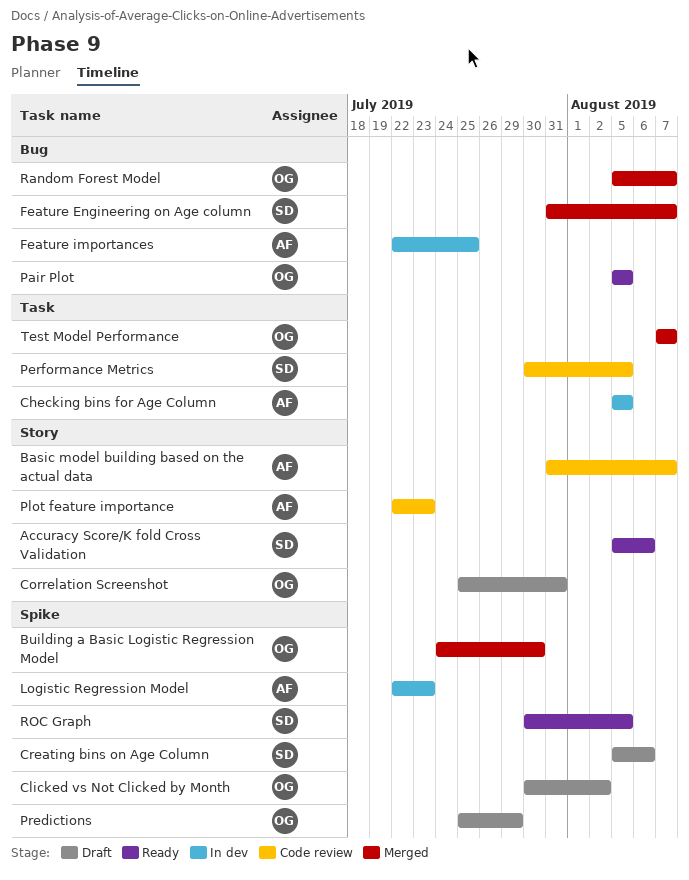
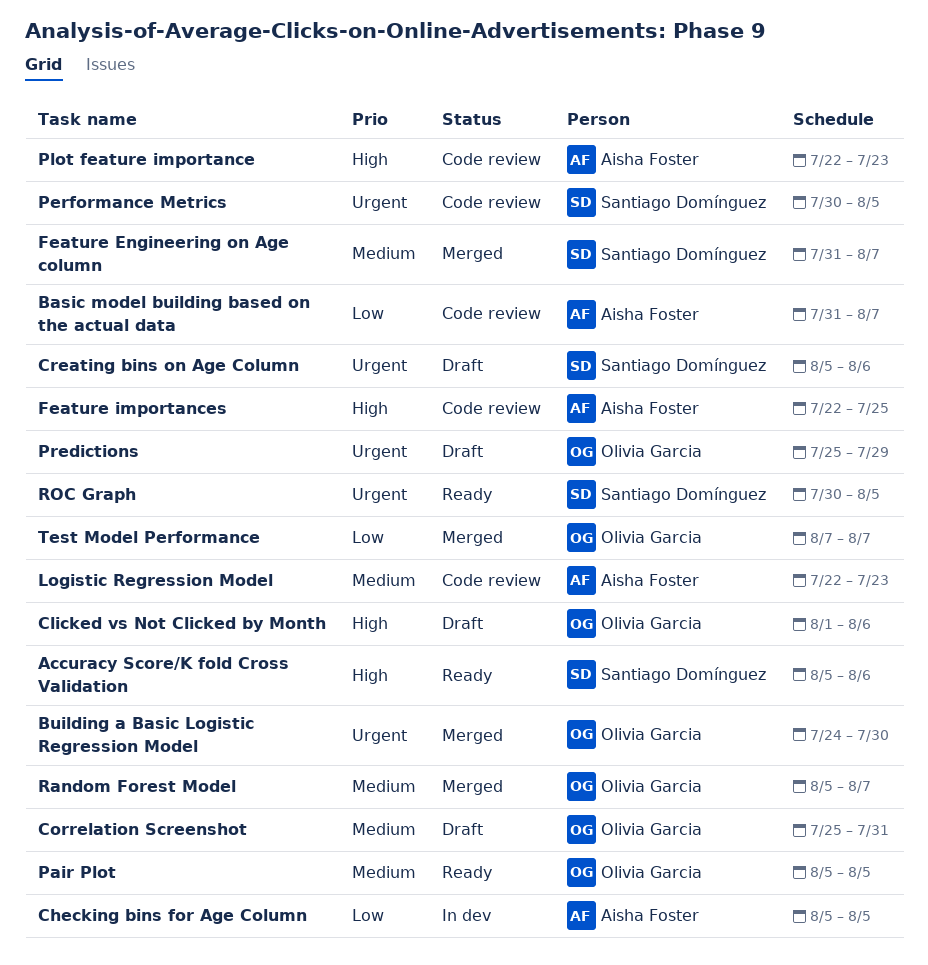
Clicked vs Not Clicked by Month, start: Jul 30 -> Aug 1
Clicked vs Not Clicked by Month, due: Aug 2 -> Aug 6
Feature importances, status: In dev -> Code review
Logistic Regression Model, status: In dev -> Code review

